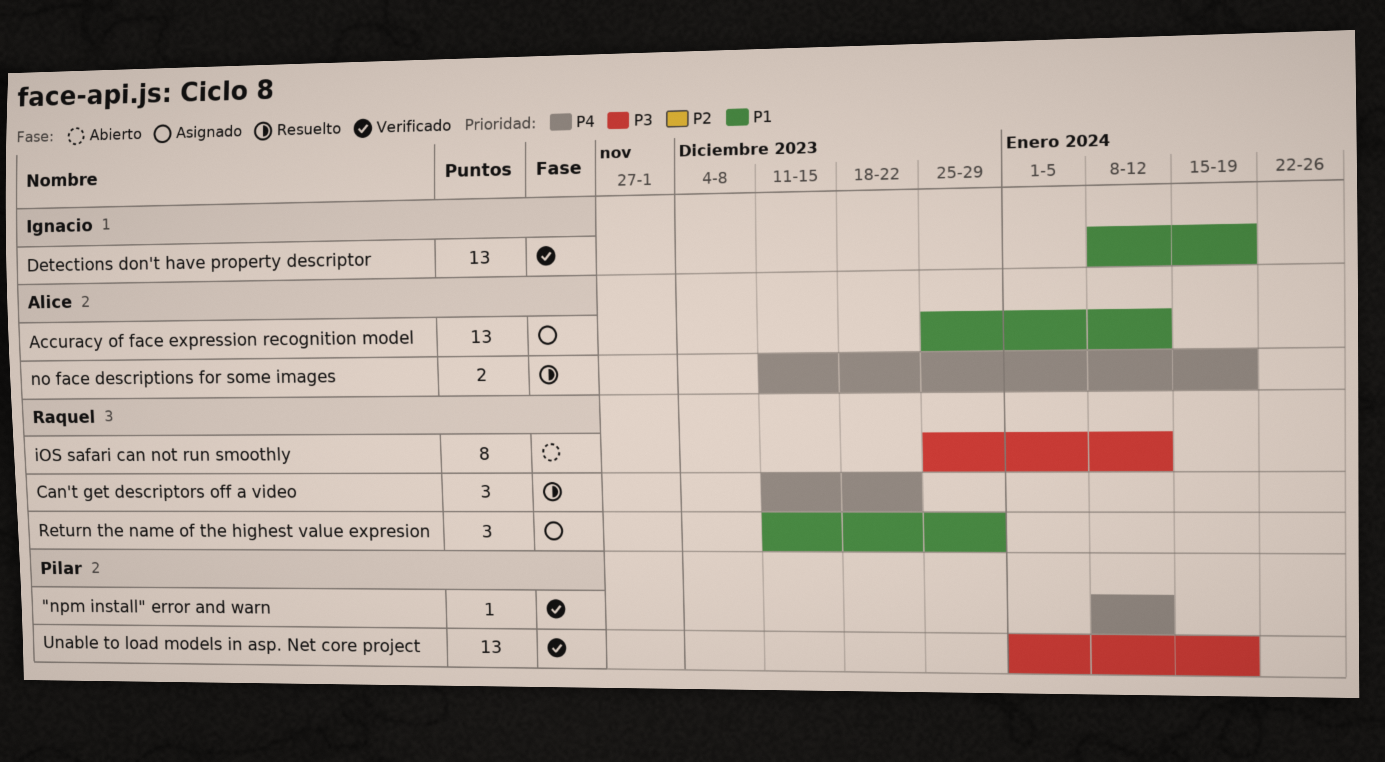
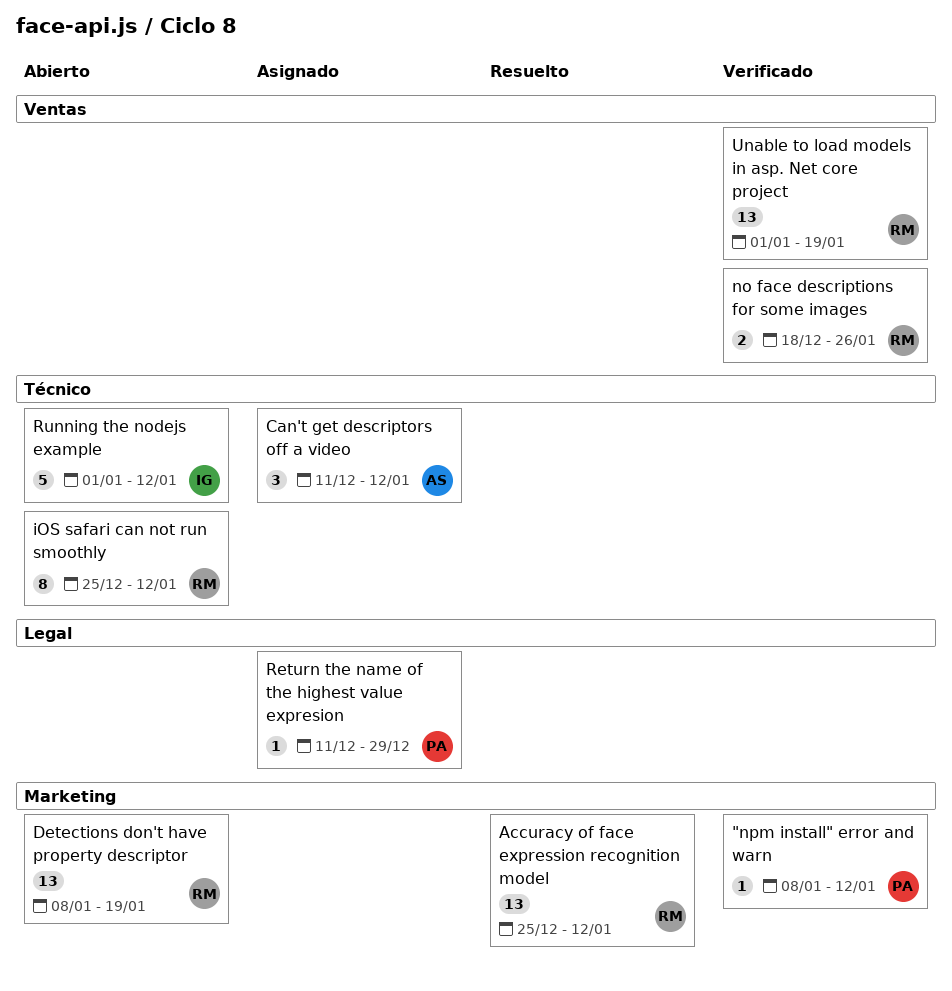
Accuracy of face expression recognition model, status: Asignado -> Resuelto
Accuracy of face expression recognition model, owner: Alice -> Raquel
Can't get descriptors off a video, status: Resuelto -> Asignado
Can't get descriptors off a video, owner: Raquel -> Alice
Can't get descriptors off a video, due: Dec 22 -> Jan 12
Detections don't have property descriptor, status: Verificado -> Abierto
Detections don't have property descriptor, owner: Ignacio -> Raquel
no face descriptions for some images, status: Resuelto -> Verificado
no face descriptions for some images, owner: Alice -> Raquel
no face descriptions for some images, start: Dec 11 -> Dec 18
no face descriptions for some images, due: Jan 19 -> Jan 26
Return the name of the highest value expresion, owner: Raquel -> Pilar
Return the name of the highest value expresion, estimate: 3 -> 1
Running the nodejs example: none -> present
Unable to load models in asp. Net core project, owner: Pilar -> Raquel

